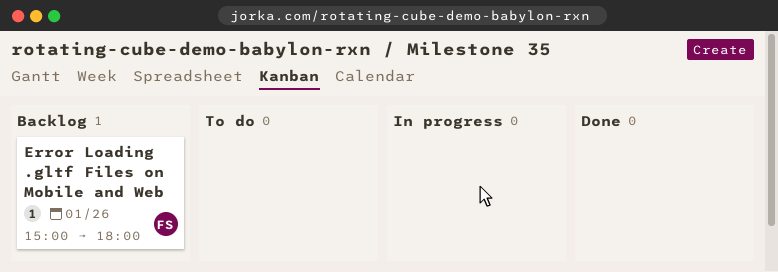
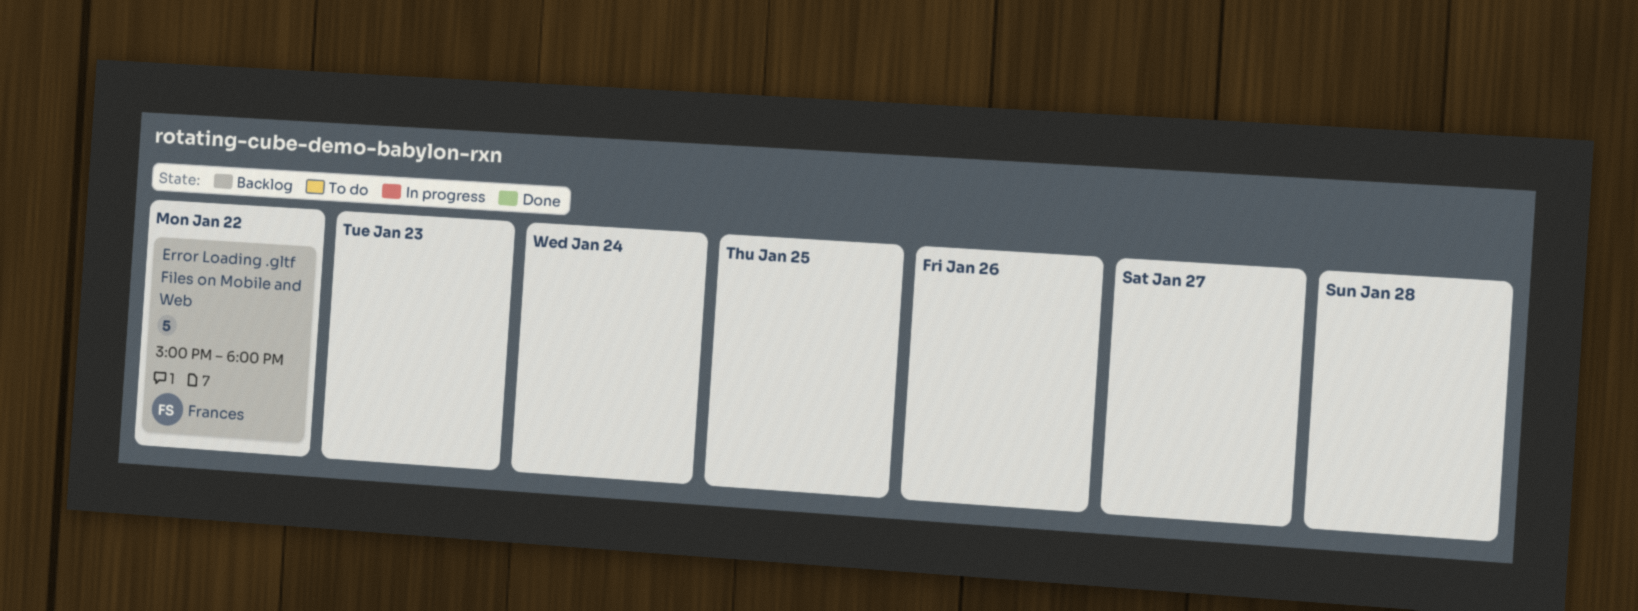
Error Loading .gltf Files on Mobile and Web, estimate: 1 -> 5
Error Loading .gltf Files on Mobile and Web, day: Jan 26 -> Jan 22

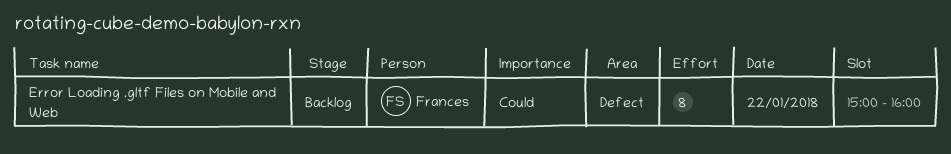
Error Loading .gltf Files on Mobile and Web, estimate: 5 -> 8
Error Loading .gltf Files on Mobile and Web, ends: 18:00 -> 16:00

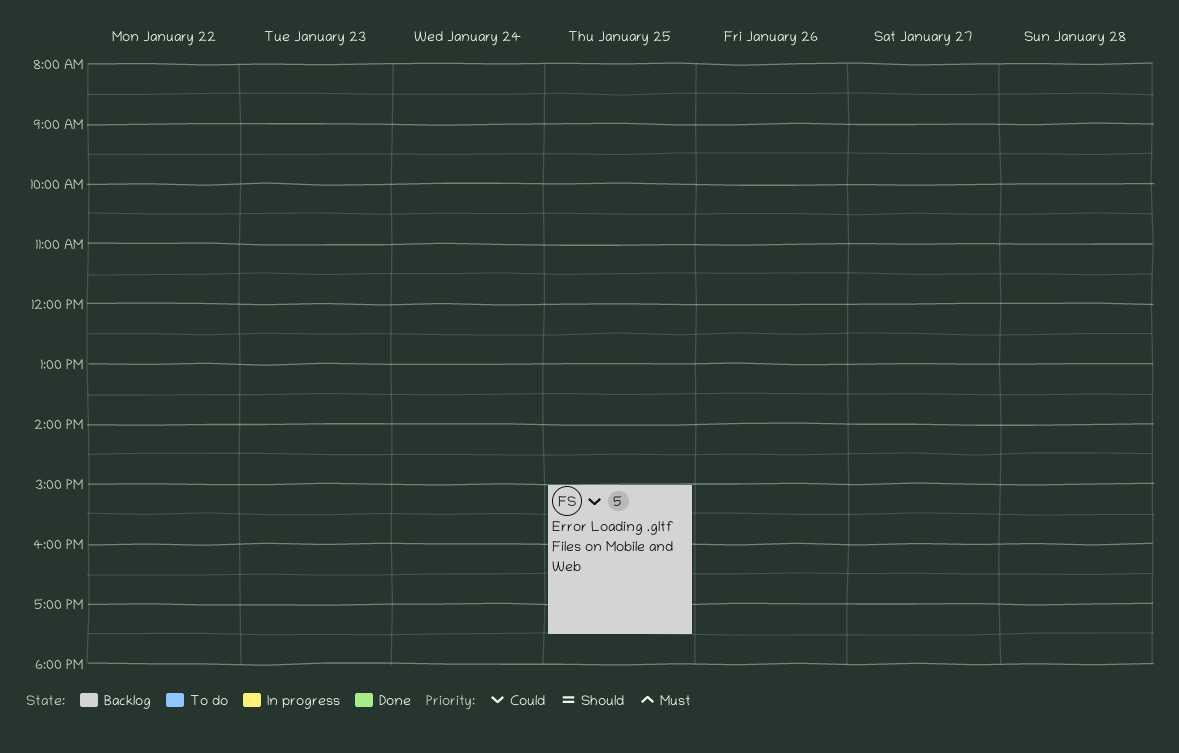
Error Loading .gltf Files on Mobile and Web, estimate: 8 -> 5
Error Loading .gltf Files on Mobile and Web, day: Jan 22 -> Jan 25
Error Loading .gltf Files on Mobile and Web, ends: 16:00 -> 17:30

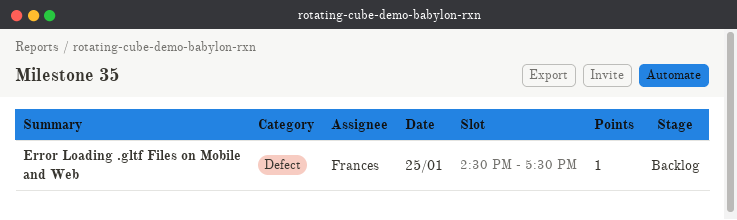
Error Loading .gltf Files on Mobile and Web, estimate: 5 -> 1
Error Loading .gltf Files on Mobile and Web, begins: 15:00 -> 14:30

